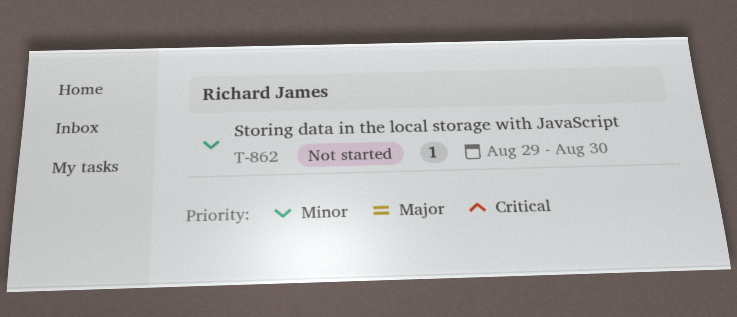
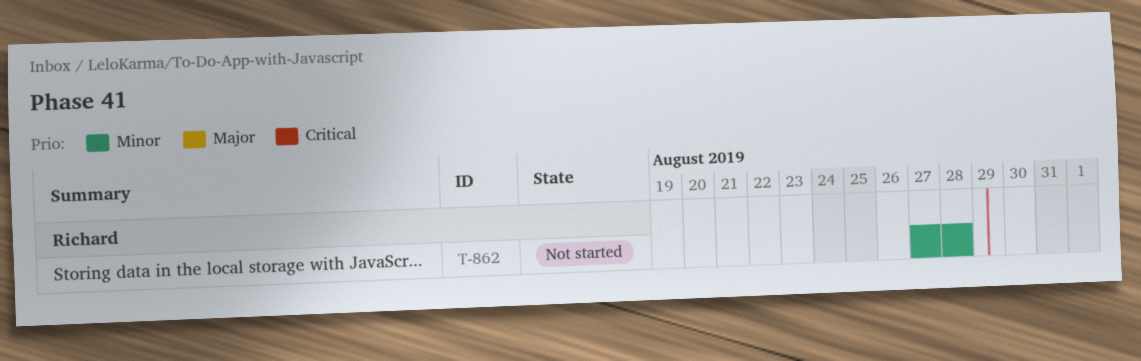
T-862, start: Aug 29 -> Aug 27
T-862, due: Aug 30 -> Aug 28

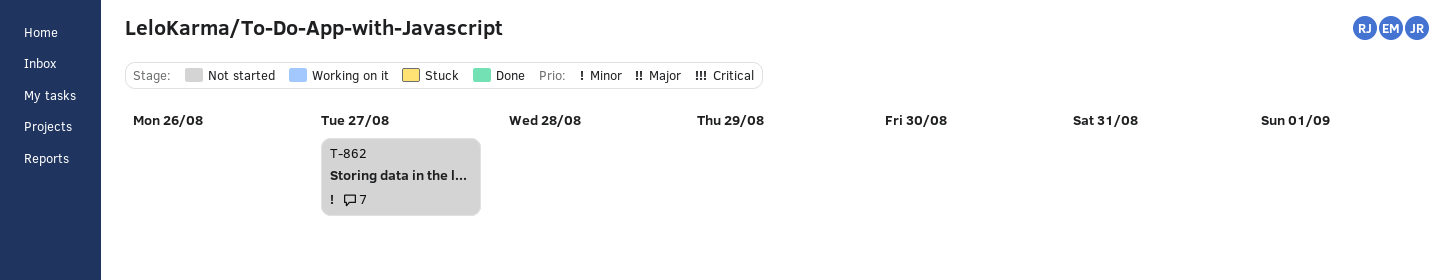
T-862, due: Aug 28 -> Aug 27

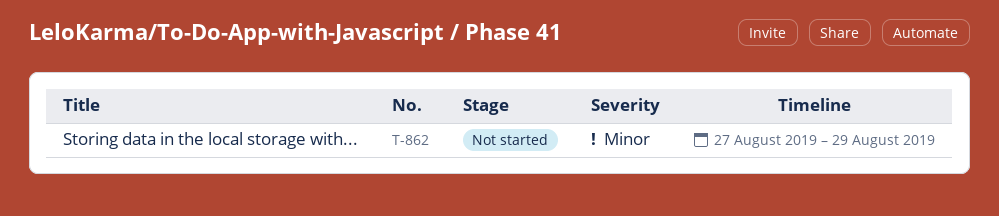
T-862, due: Aug 27 -> Aug 29

